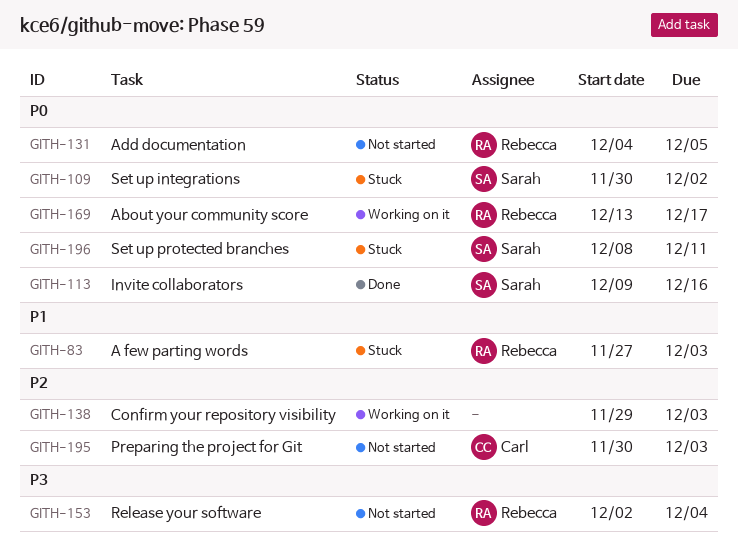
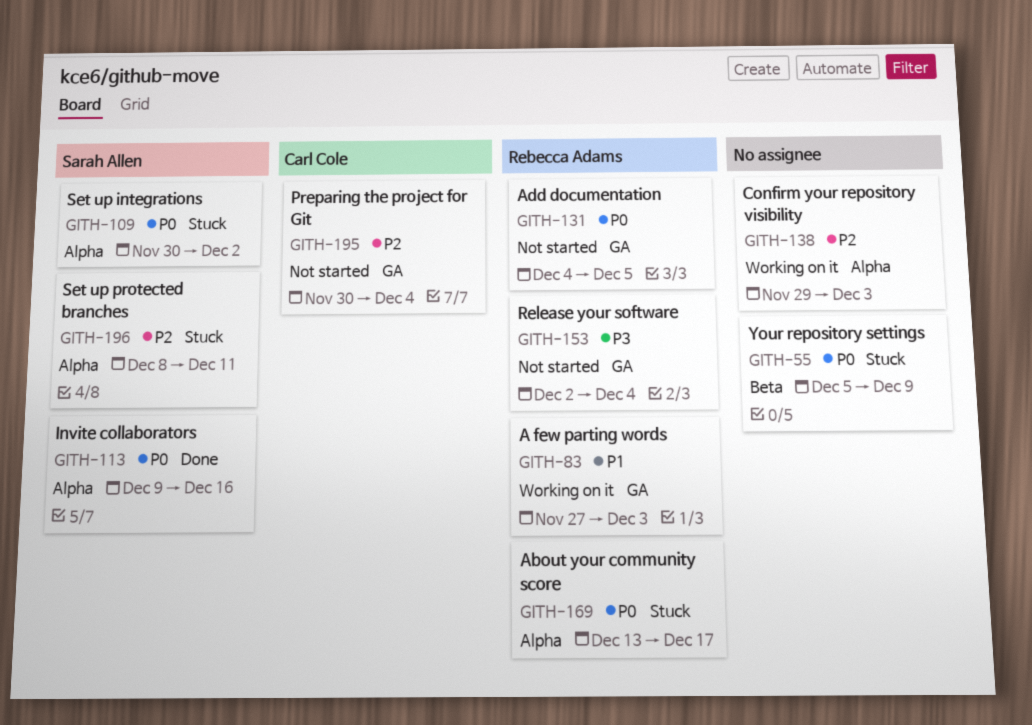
GITH-55: none -> present
GITH-83, status: Stuck -> Working on it
GITH-169, status: Working on it -> Stuck
GITH-195, due: Dec 3 -> Dec 4
GITH-196, priority: P0 -> P2

